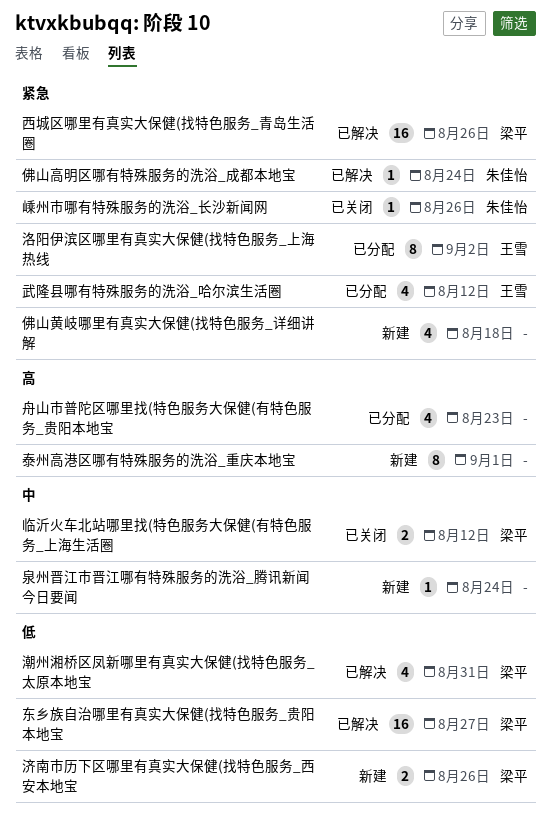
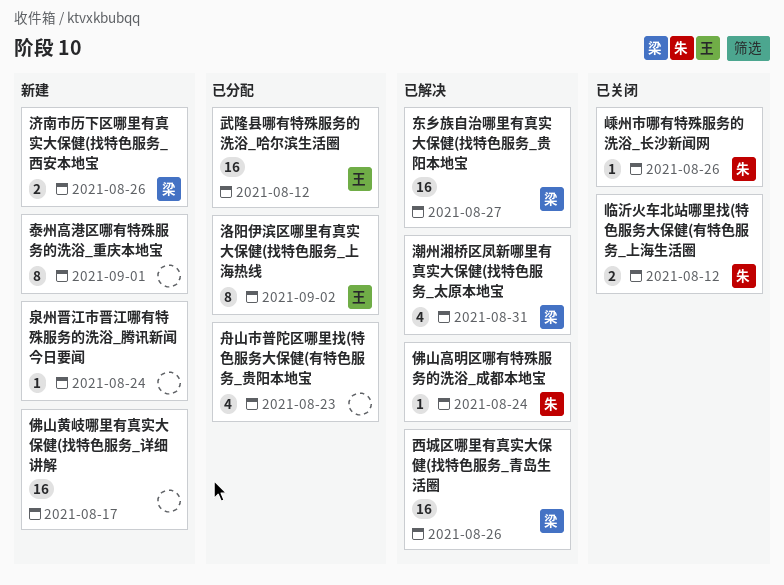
临沂火车北站哪里找(特色服务大保健(有特色服务_上海生活圈, owner: 梁平 -> 朱佳怡
佛山黄岐哪里有真实大保健(找特色服务_详细讲解, estimate: 4 -> 16
佛山黄岐哪里有真实大保健(找特色服务_详细讲解, due: Aug 18 -> Aug 17
武隆县哪有特殊服务的洗浴_哈尔滨生活圈, estimate: 4 -> 16

